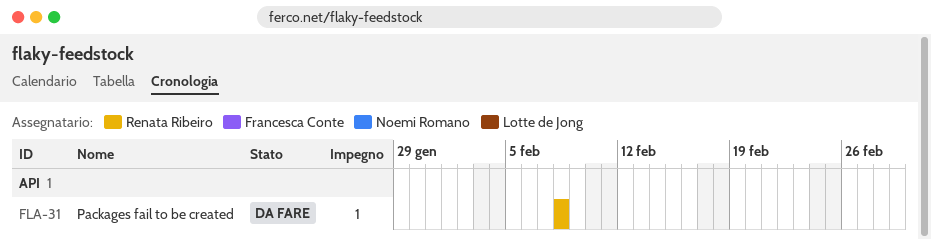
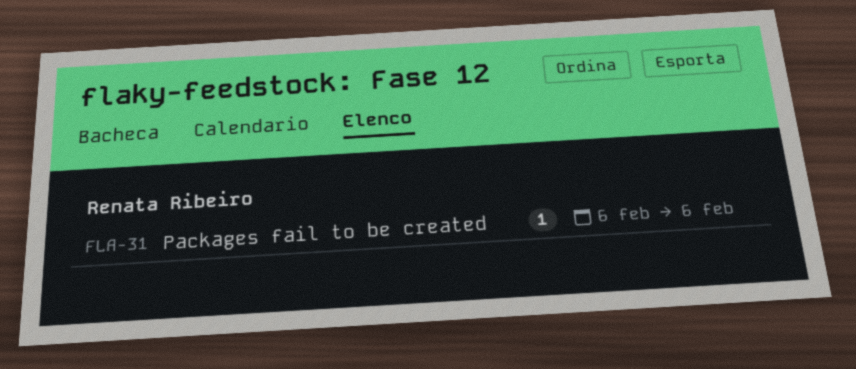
FLA-31, start: Feb 8 -> Feb 6
FLA-31, due: Feb 8 -> Feb 6

